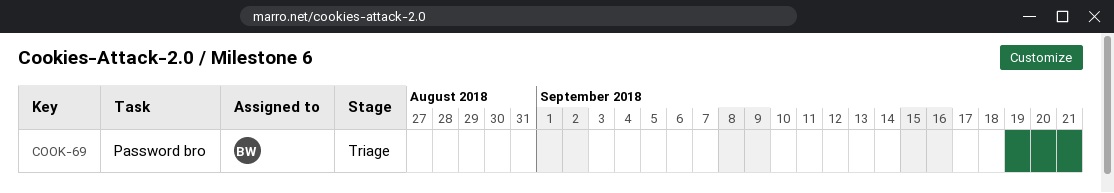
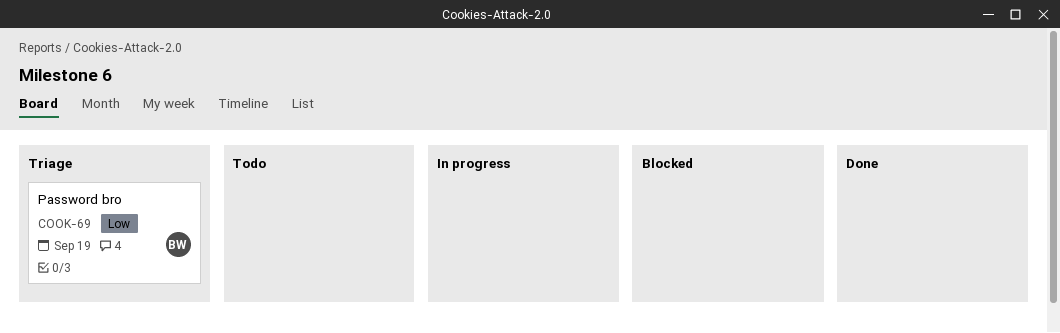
COOK-69, due: Sep 21 -> Sep 19

